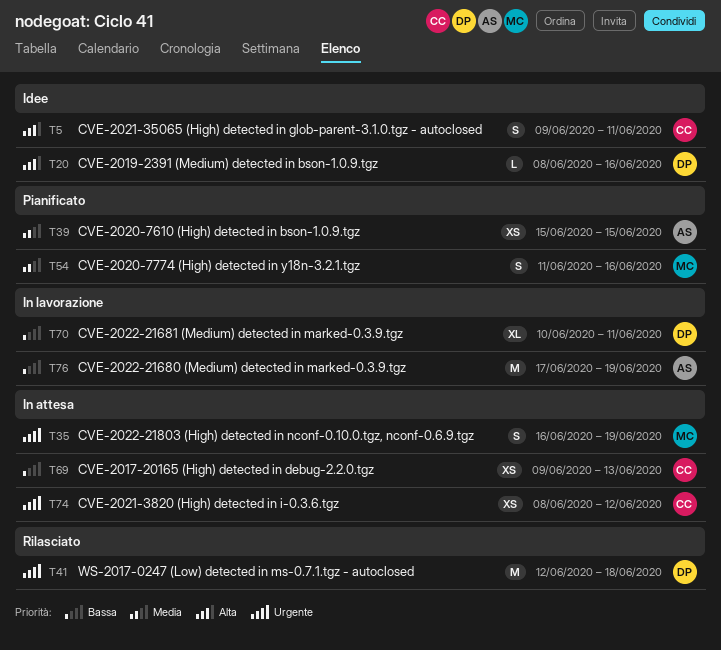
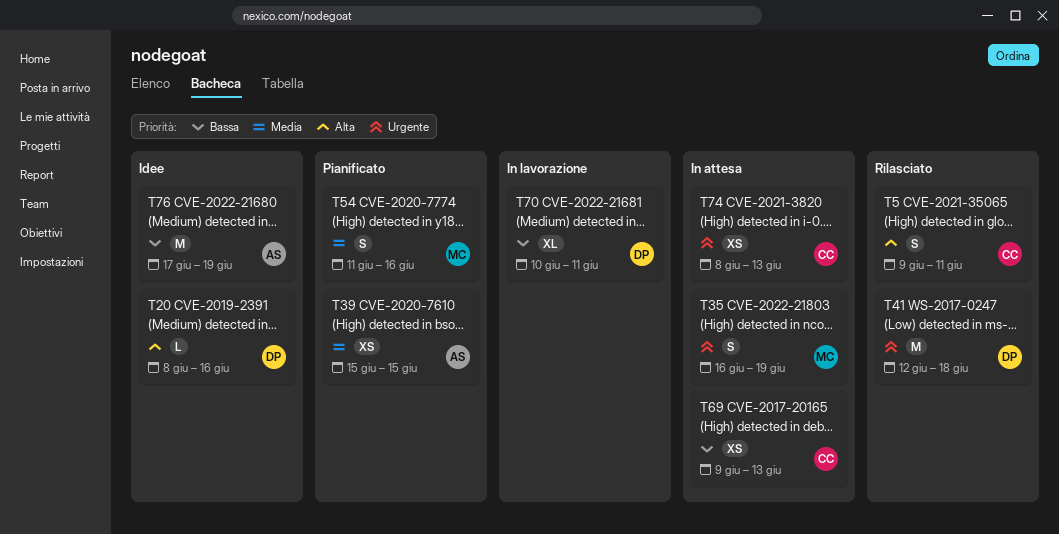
T5, status: Idee -> Rilasciato
T74, due: Jun 12 -> Jun 13
T76, status: In lavorazione -> Idee

